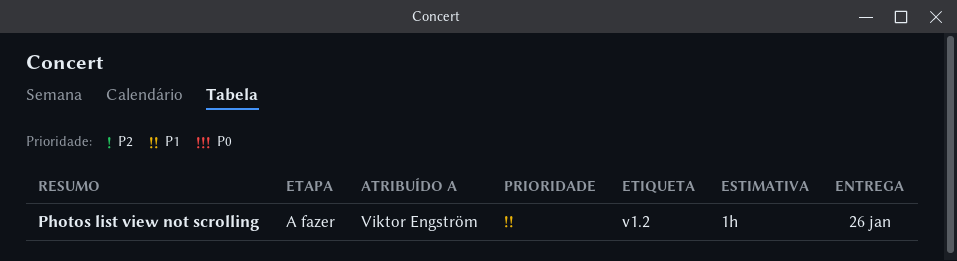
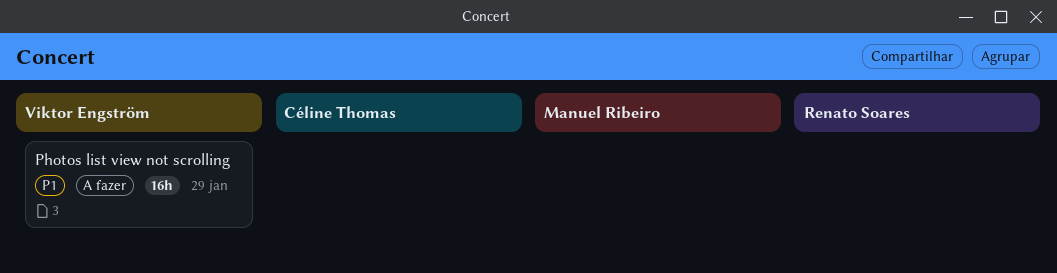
Photos list view not scrolling, estimate: 1h -> 16h
Photos list view not scrolling, due: Jan 26 -> Jan 29

